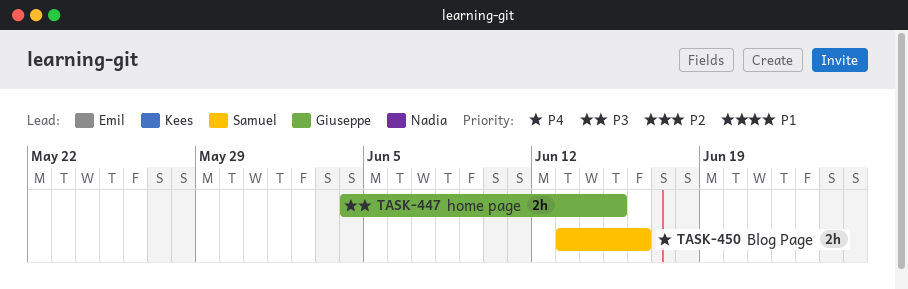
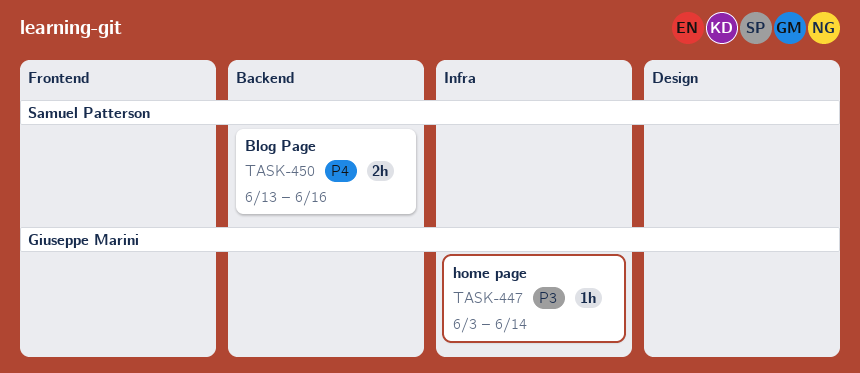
TASK-447, estimate: 2h -> 1h
TASK-447, start: Jun 4 -> Jun 3
TASK-447, due: Jun 15 -> Jun 14

